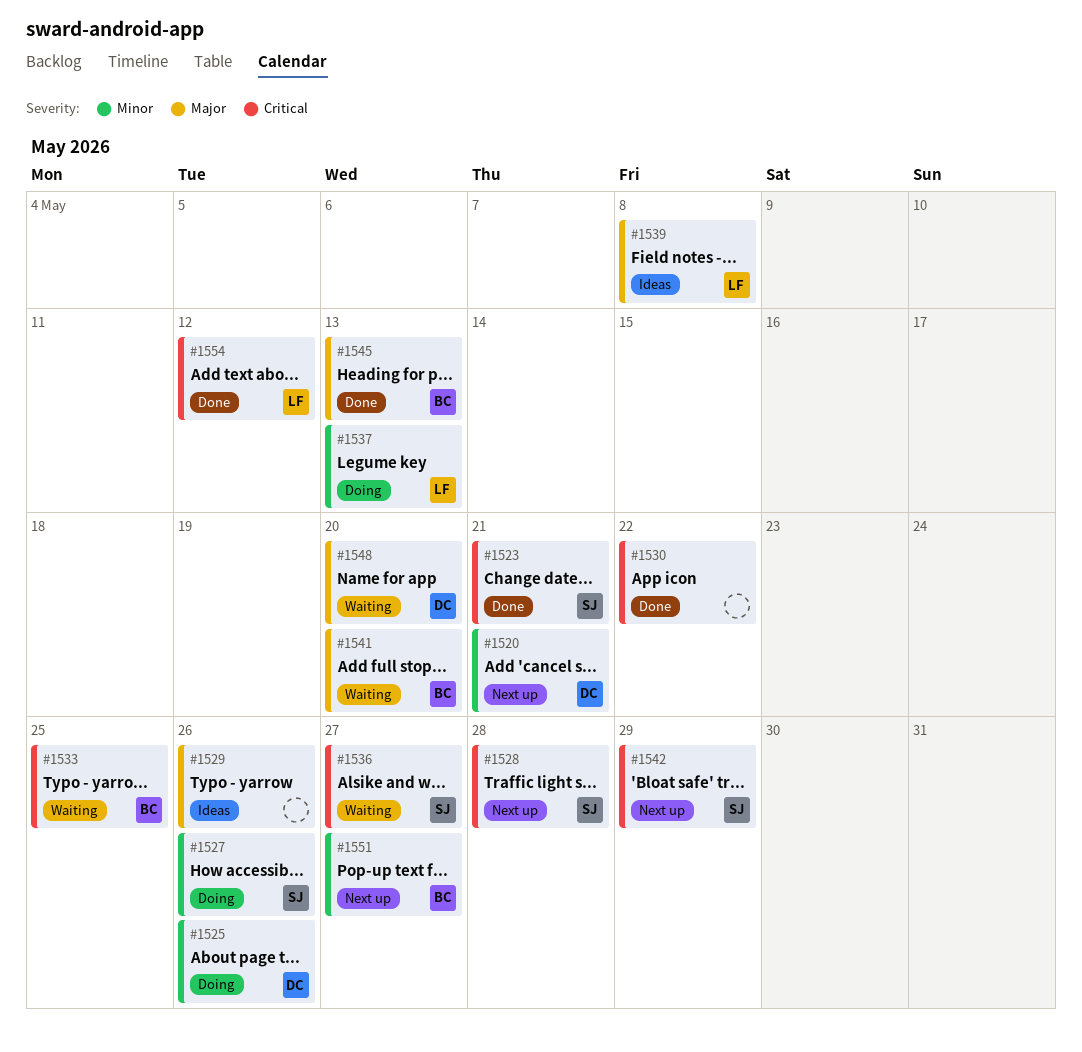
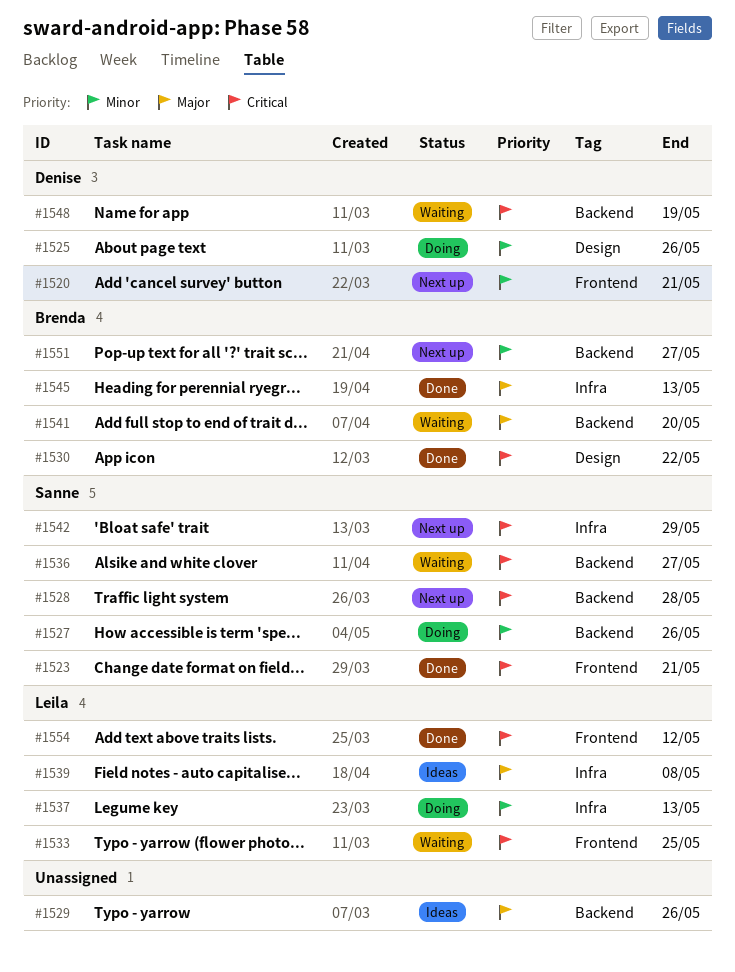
#1530, owner: none -> Brenda
#1533, owner: Brenda -> Leila
#1548, priority: Major -> Critical
#1548, due: May 20 -> May 19

